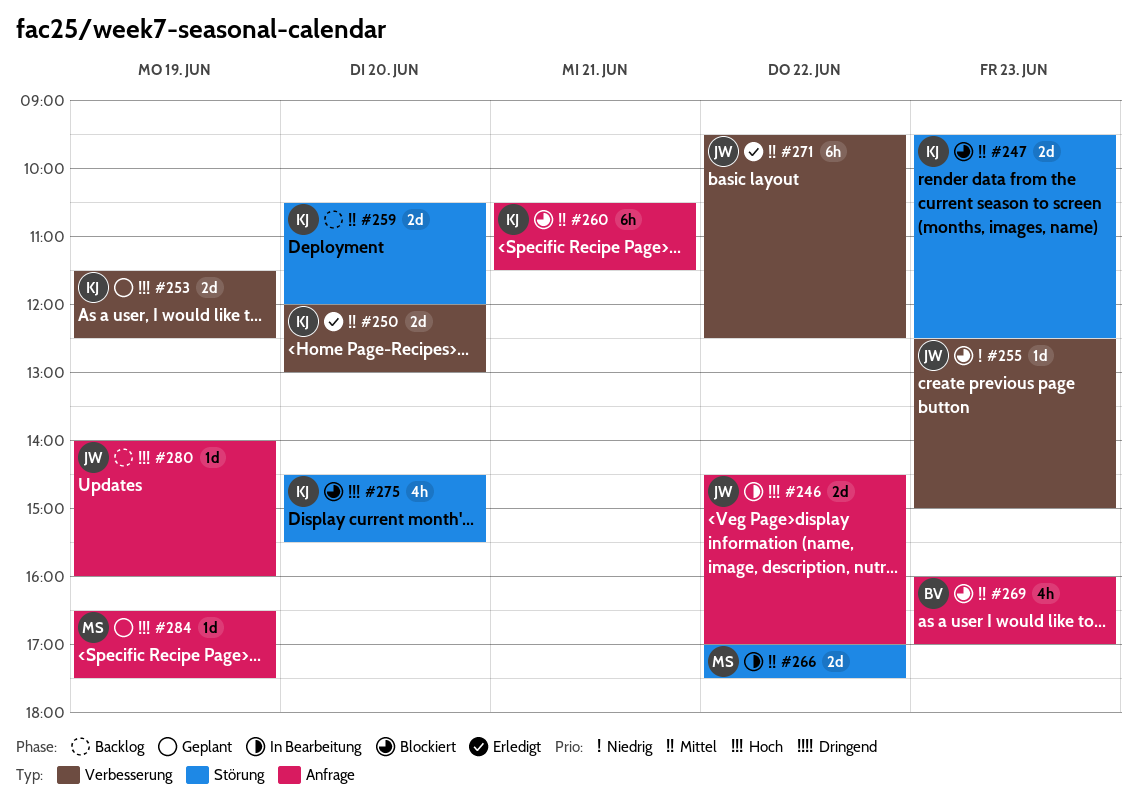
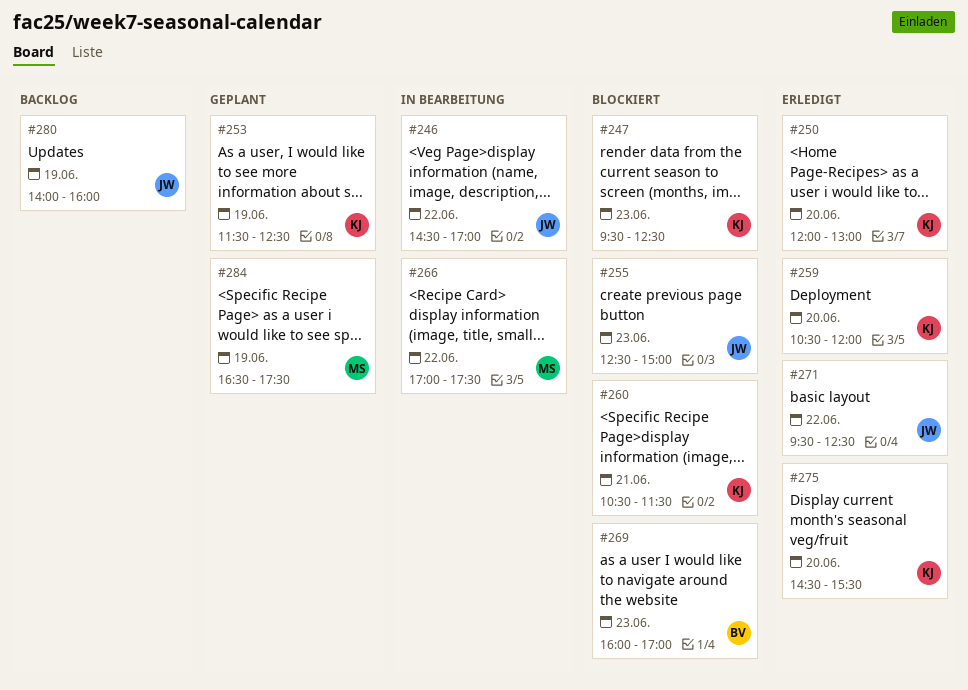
#259, status: Backlog -> Erledigt
#275, status: Blockiert -> Erledigt

